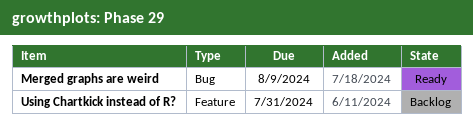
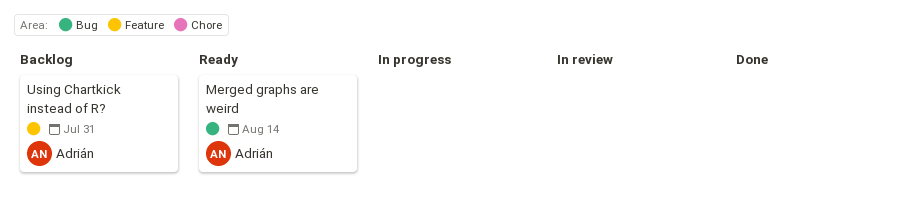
Merged graphs are weird, due: Aug 9 -> Aug 14

